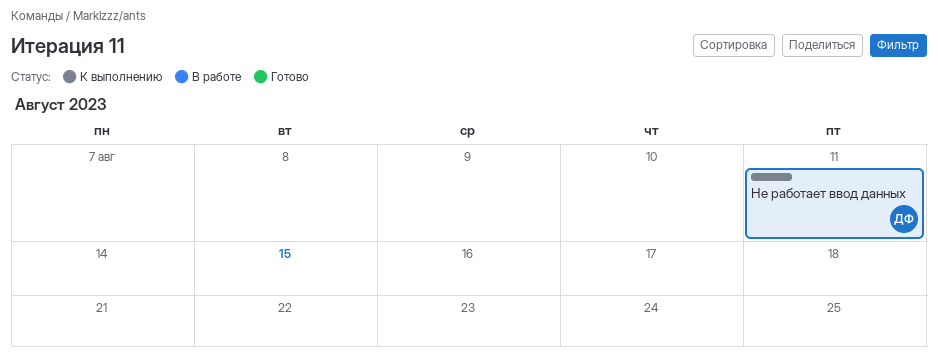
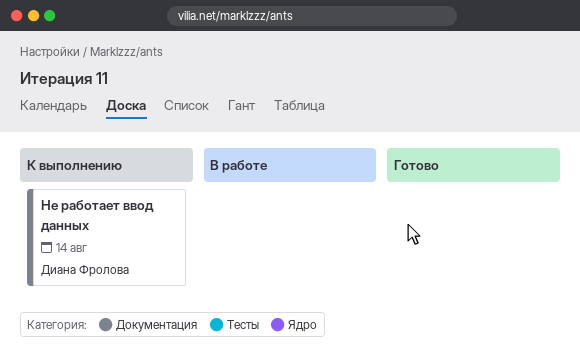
Не работает ввод данных, due: Aug 11 -> Aug 14

